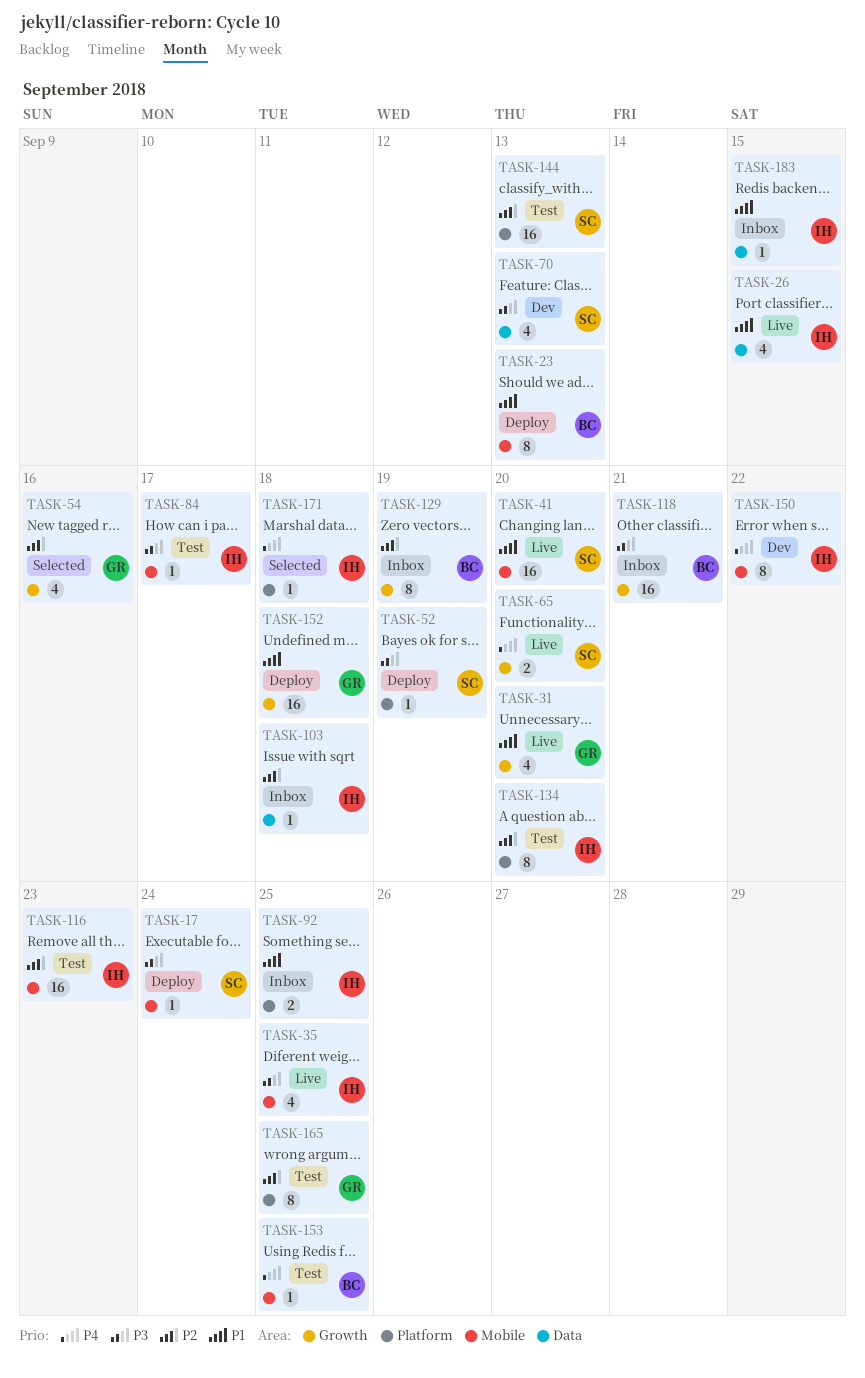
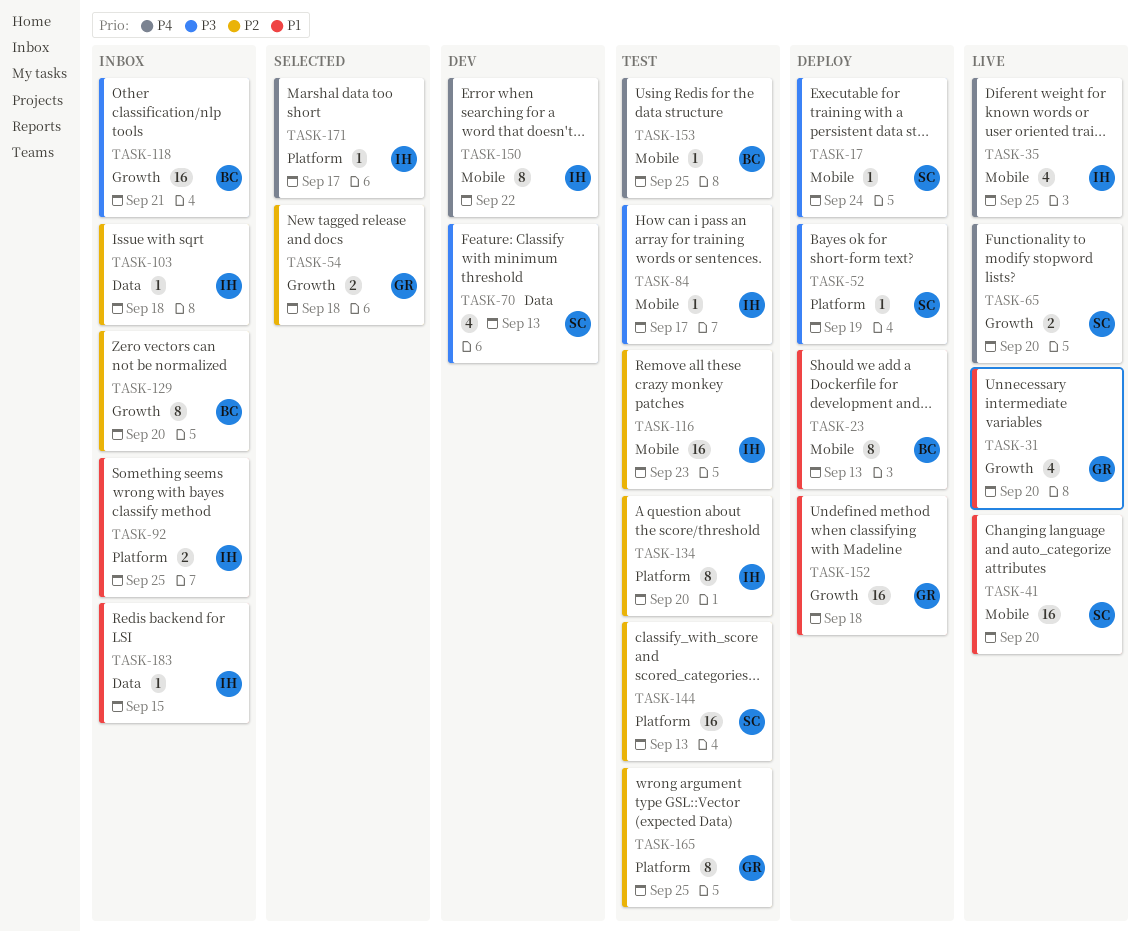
TASK-26: present -> none
TASK-35, priority: P3 -> P4
TASK-54, estimate: 4 -> 2
TASK-54, due: Sep 16 -> Sep 18
TASK-129, due: Sep 19 -> Sep 20
TASK-171, due: Sep 18 -> Sep 17

